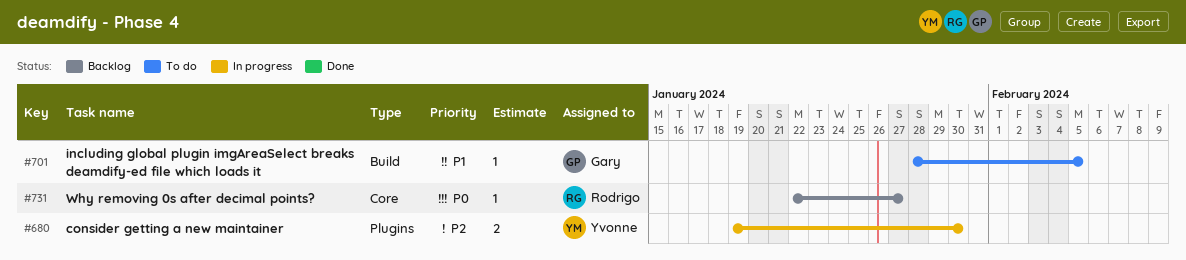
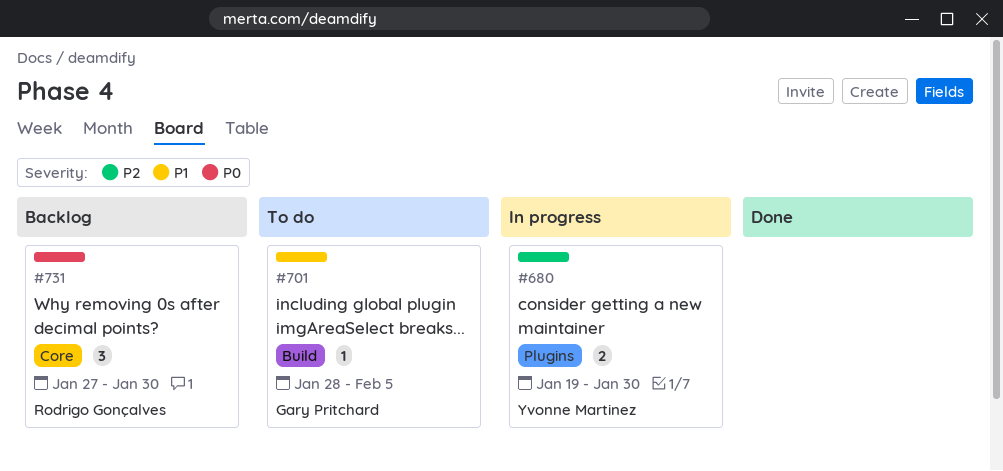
#731, estimate: 1 -> 3
#731, start: Jan 22 -> Jan 27
#731, due: Jan 27 -> Jan 30

